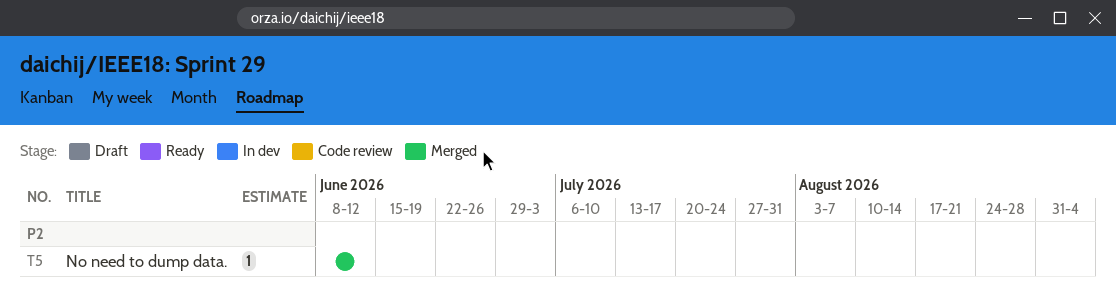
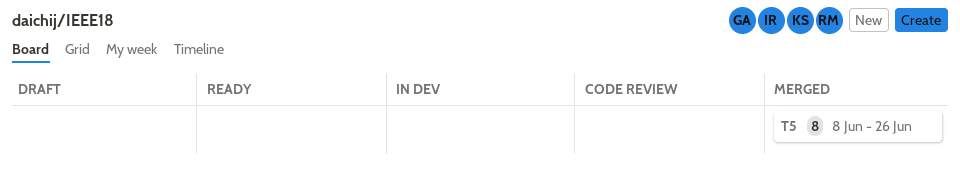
T5, estimate: 1 -> 8
T5, due: Jun 12 -> Jun 26

